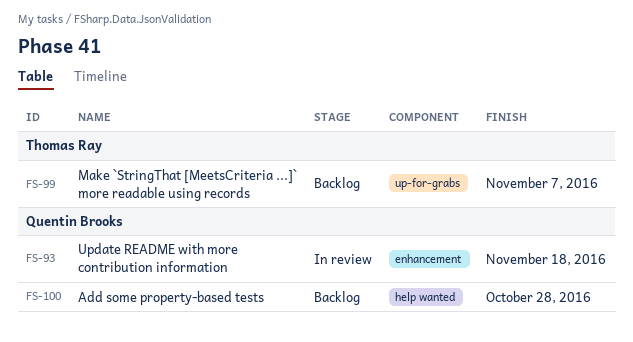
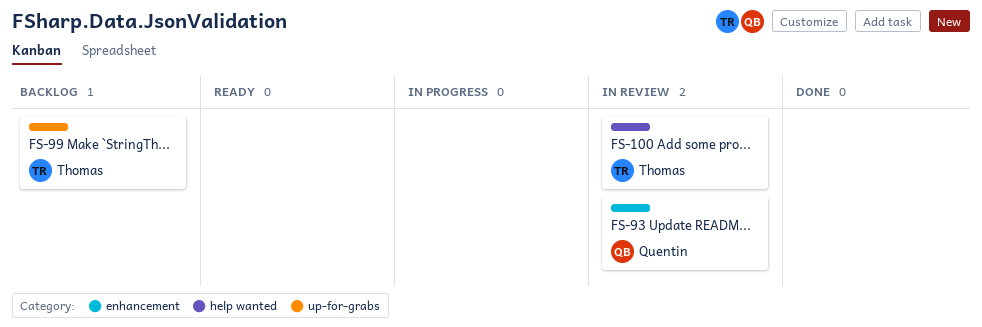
FS-100, status: Backlog -> In review
FS-100, owner: Quentin Brooks -> Thomas Ray

